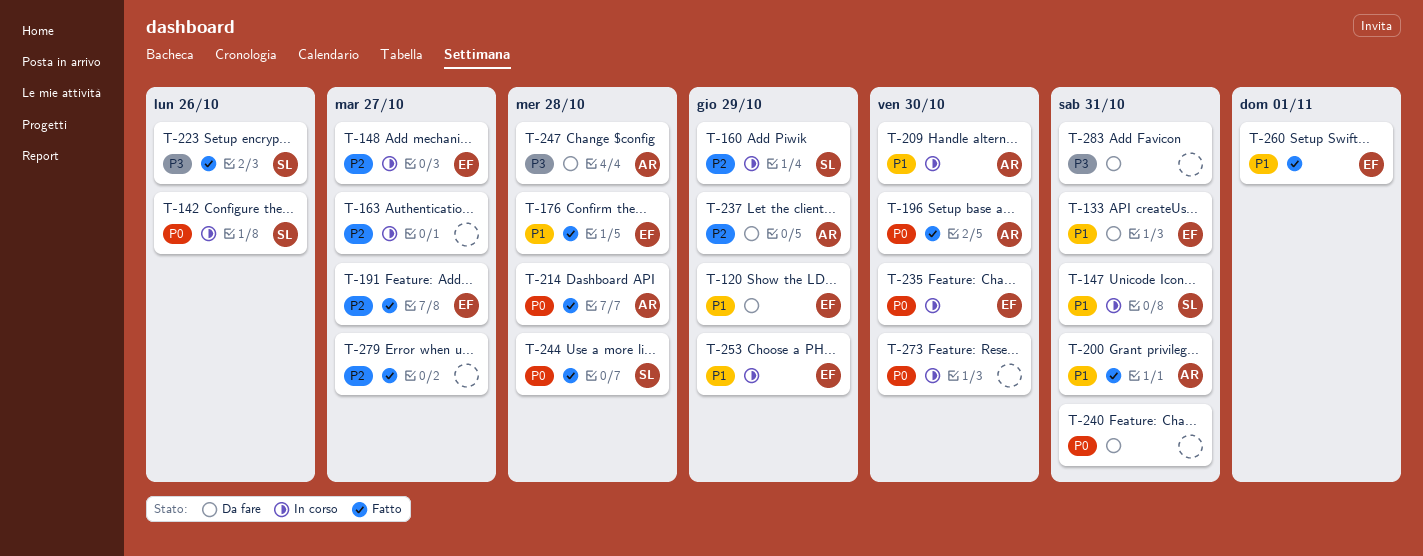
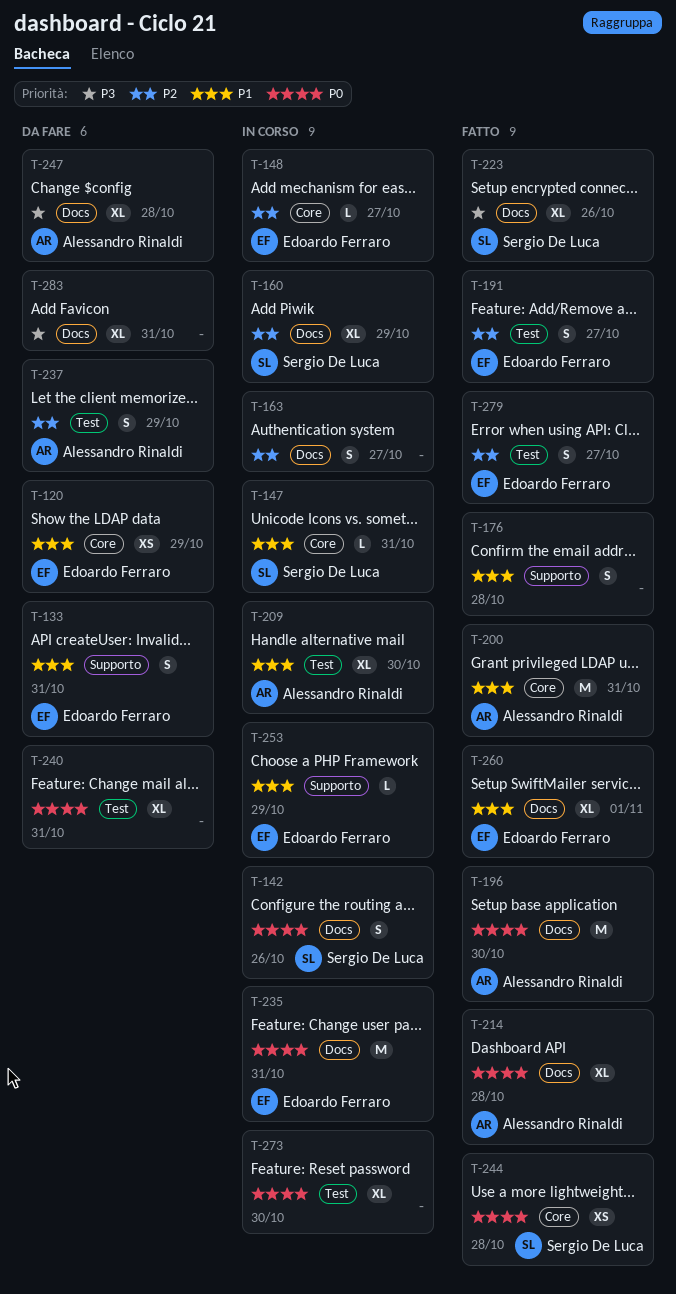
T-176, owner: Edoardo Ferraro -> none
T-235, due: Oct 30 -> Oct 31
T-279, owner: none -> Edoardo Ferraro

